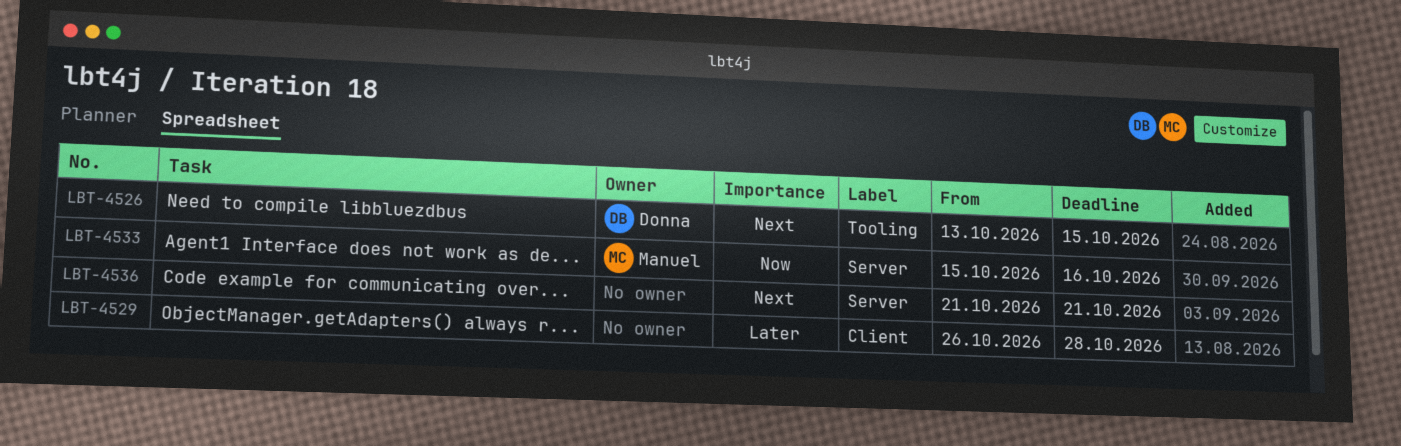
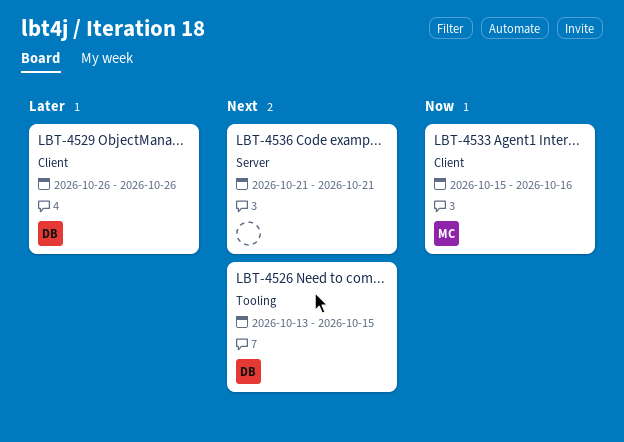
LBT-4529, owner: none -> Donna
LBT-4529, due: Oct 28 -> Oct 26
LBT-4533, label: Server -> Client

